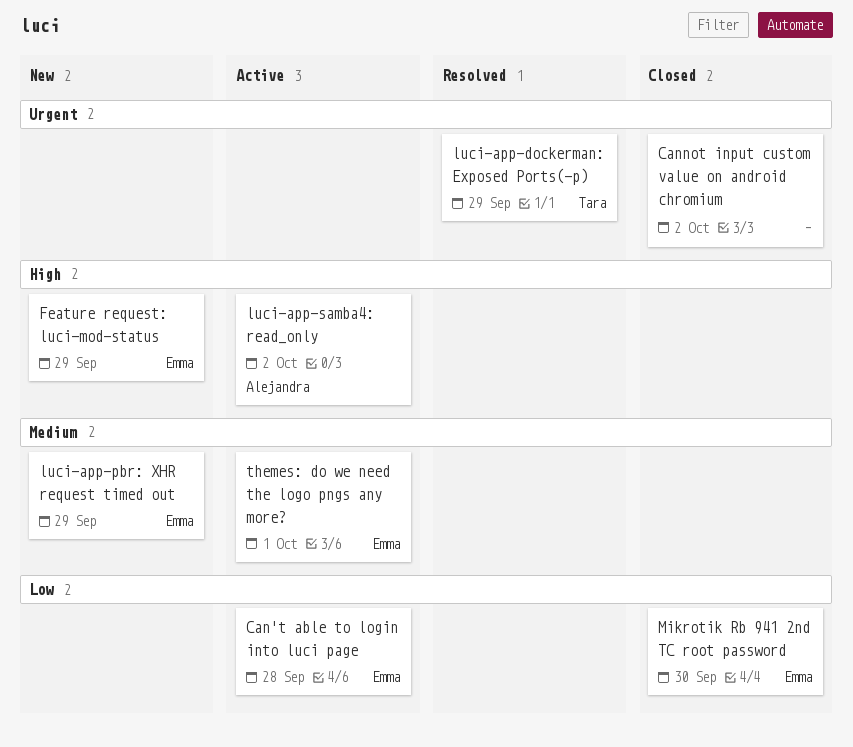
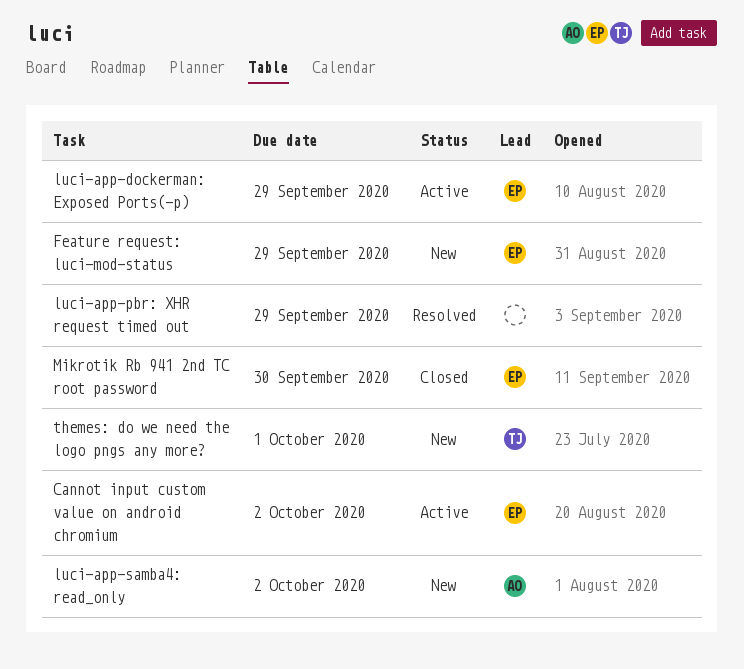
Can't able to login into luci page: present -> none
Cannot input custom value on android chromium, status: Closed -> Active
Cannot input custom value on android chromium, owner: none -> Emma
luci-app-dockerman: Exposed Ports(-p), status: Resolved -> Active
luci-app-dockerman: Exposed Ports(-p), owner: Tara -> Emma
luci-app-pbr: XHR request timed out, status: New -> Resolved
luci-app-pbr: XHR request timed out, owner: Emma -> none
luci-app-samba4: read_only, status: Active -> New
themes: do we need the logo pngs any more?, status: Active -> New
themes: do we need the logo pngs any more?, owner: Emma -> Tara

